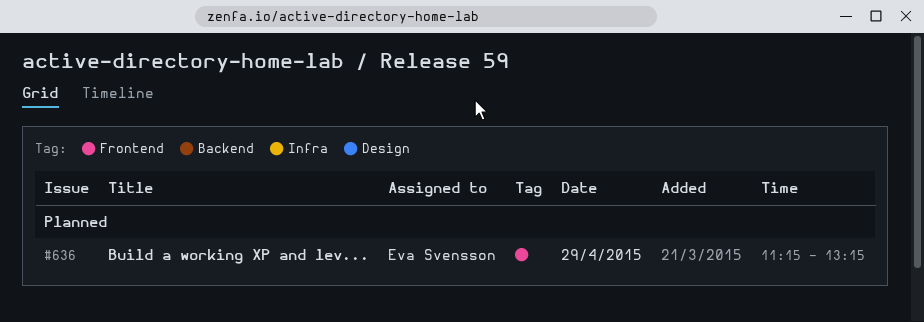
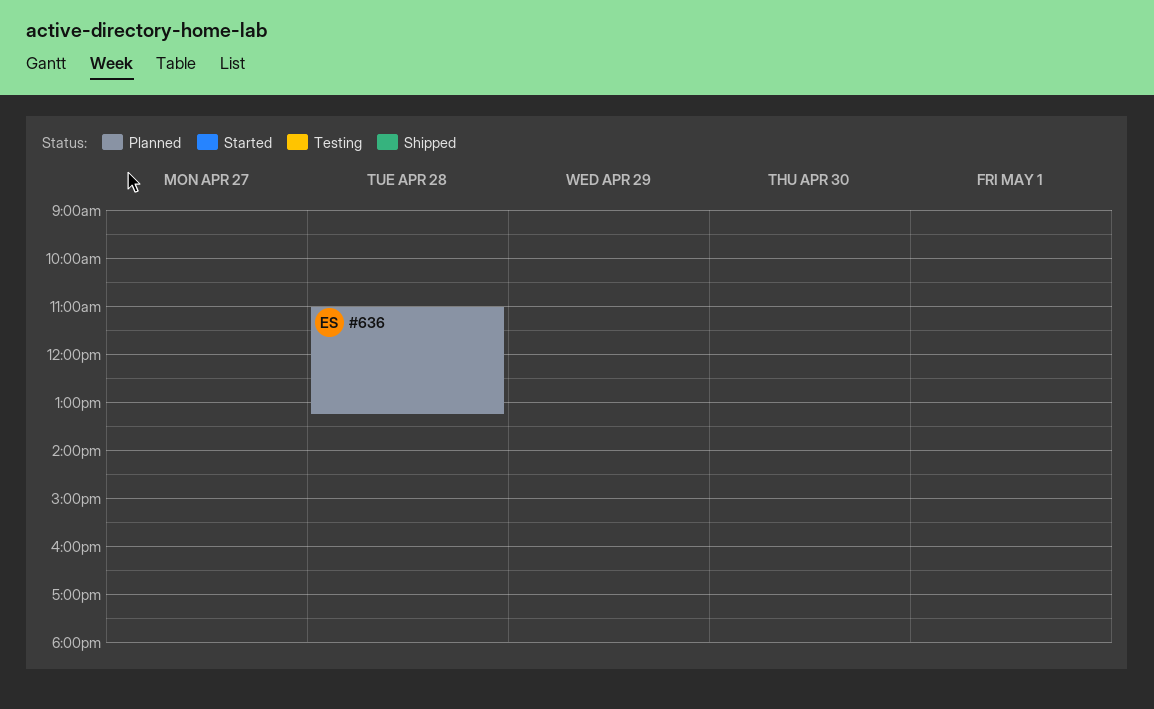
#636, day: Apr 29 -> Apr 28
#636, begins: 11:15 -> 11:00

